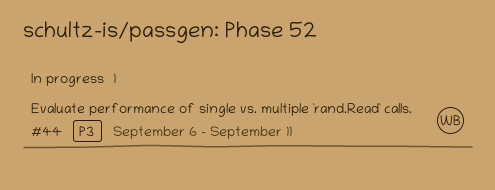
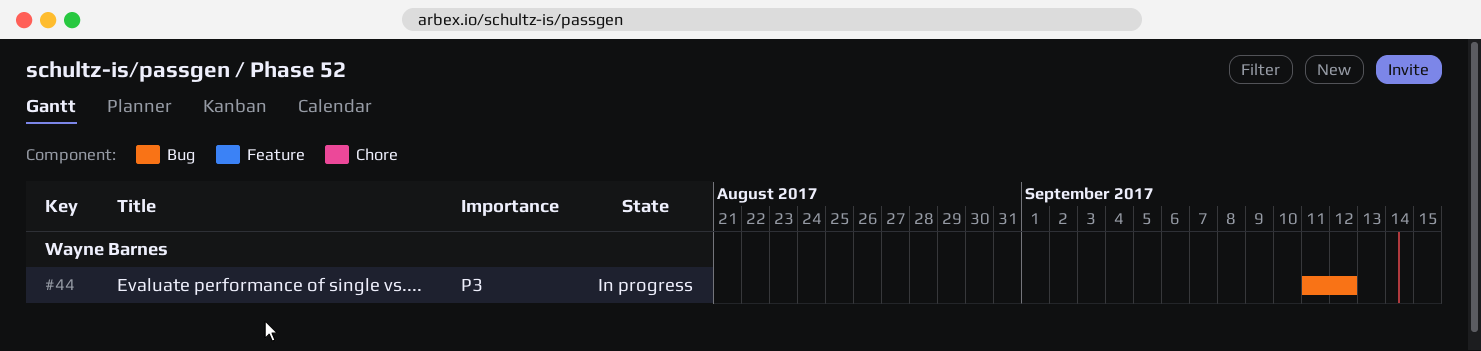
#44, start: Sep 6 -> Sep 11
#44, due: Sep 11 -> Sep 12

